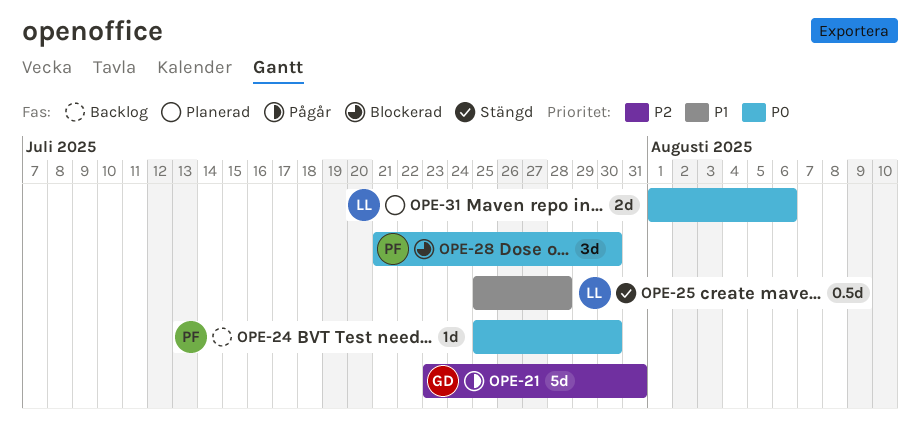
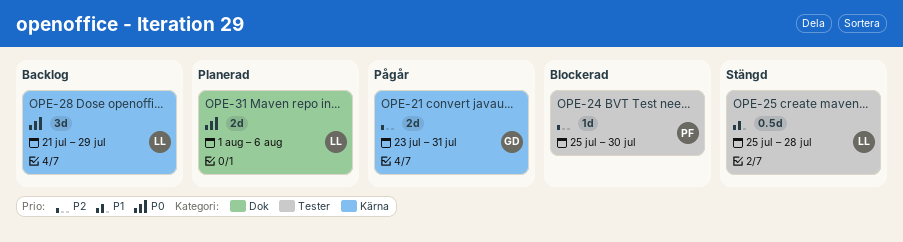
OPE-21, estimate: 5d -> 2d
OPE-24, status: Backlog -> Blockerad
OPE-24, priority: P0 -> P2
OPE-28, status: Blockerad -> Backlog
OPE-28, owner: PF -> LL
OPE-28, due: Jul 30 -> Jul 29

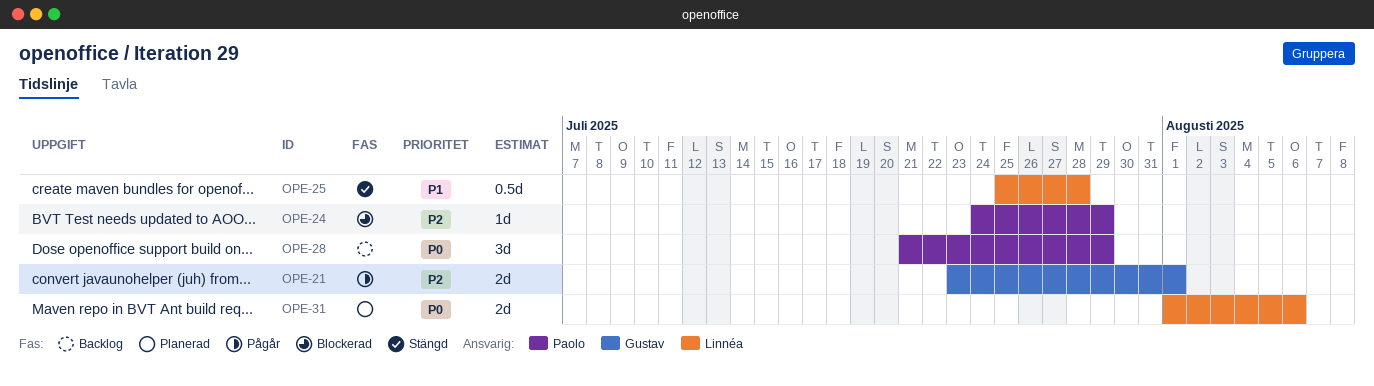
OPE-21, due: Jul 31 -> Aug 1
OPE-24, start: Jul 25 -> Jul 24
OPE-24, due: Jul 30 -> Jul 29
OPE-28, owner: Linnéa -> Paolo

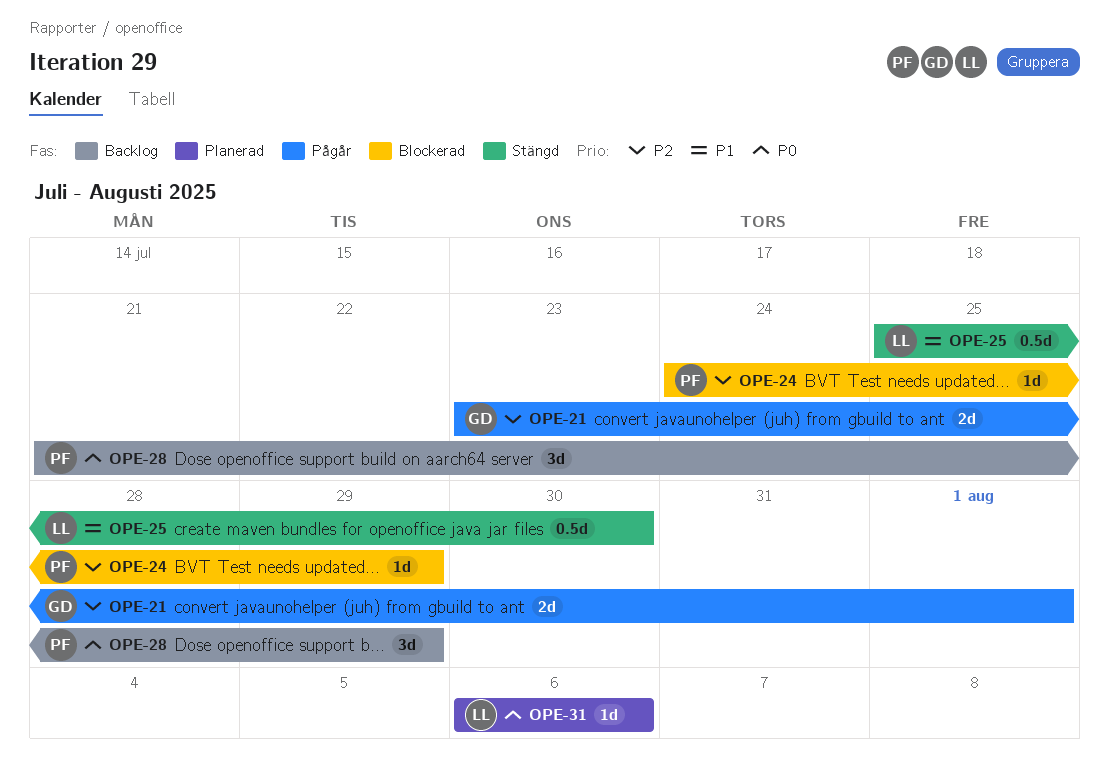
OPE-25, due: Jul 28 -> Jul 30
OPE-31, estimate: 2d -> 1d
OPE-31, start: Aug 1 -> Aug 6

